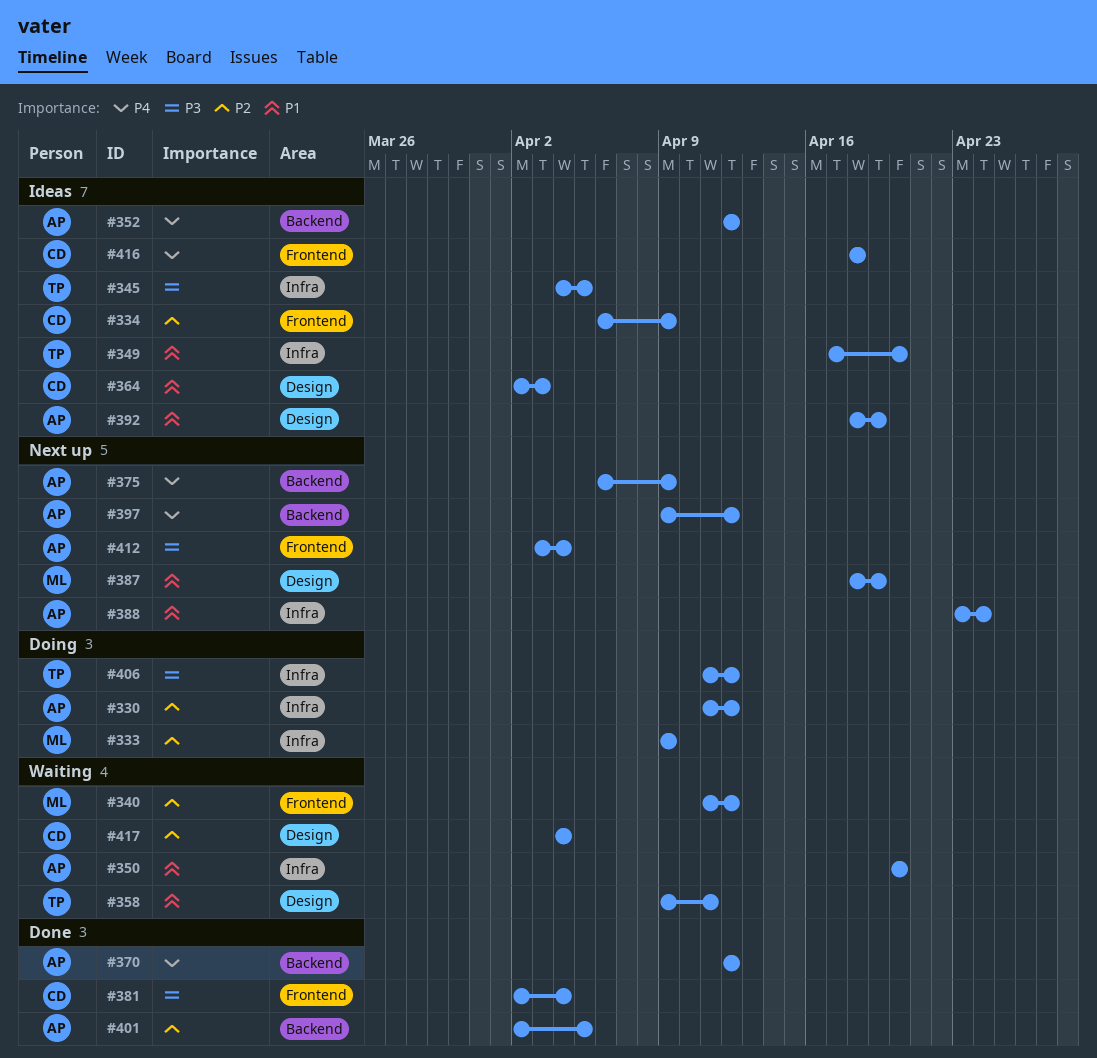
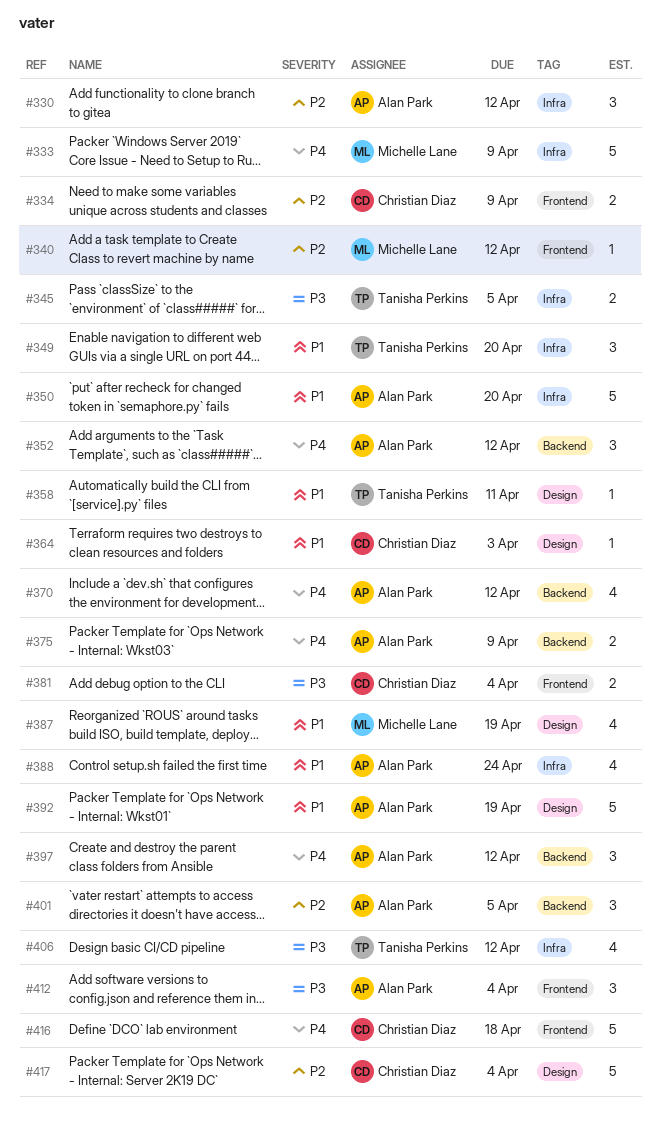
#333, priority: P2 -> P4

